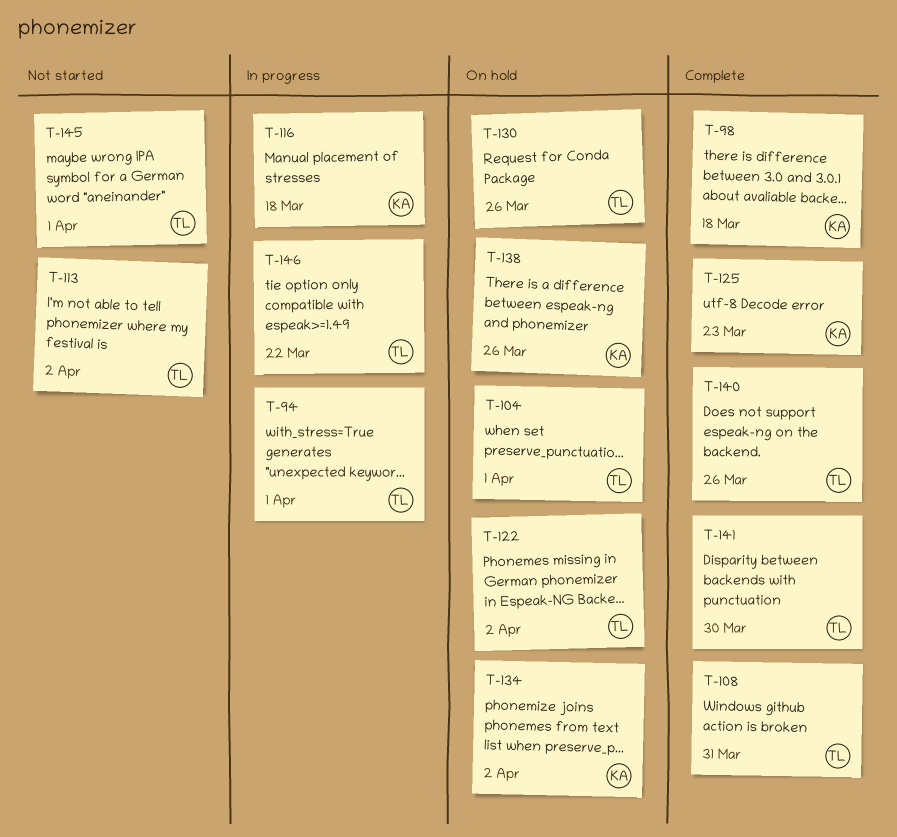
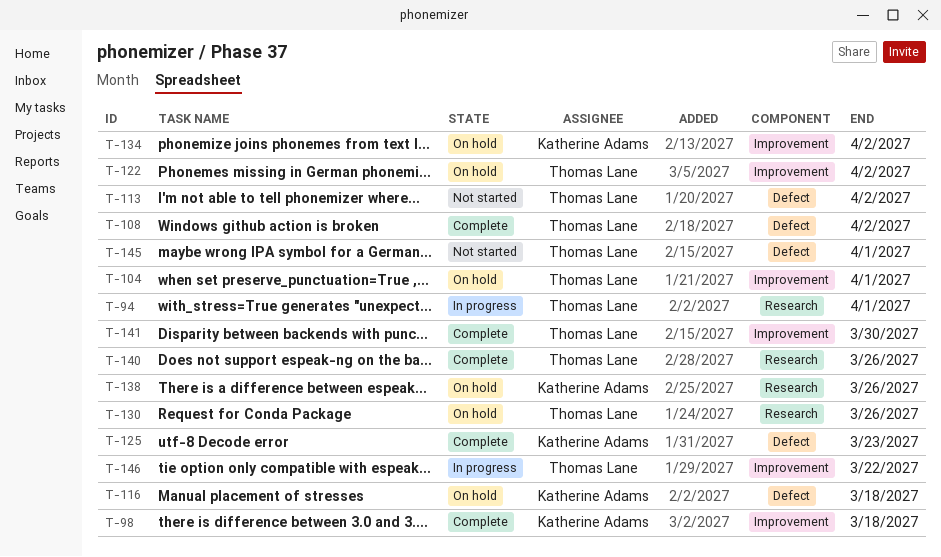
T-108, due: Mar 31 -> Apr 2
T-116, status: In progress -> On hold

